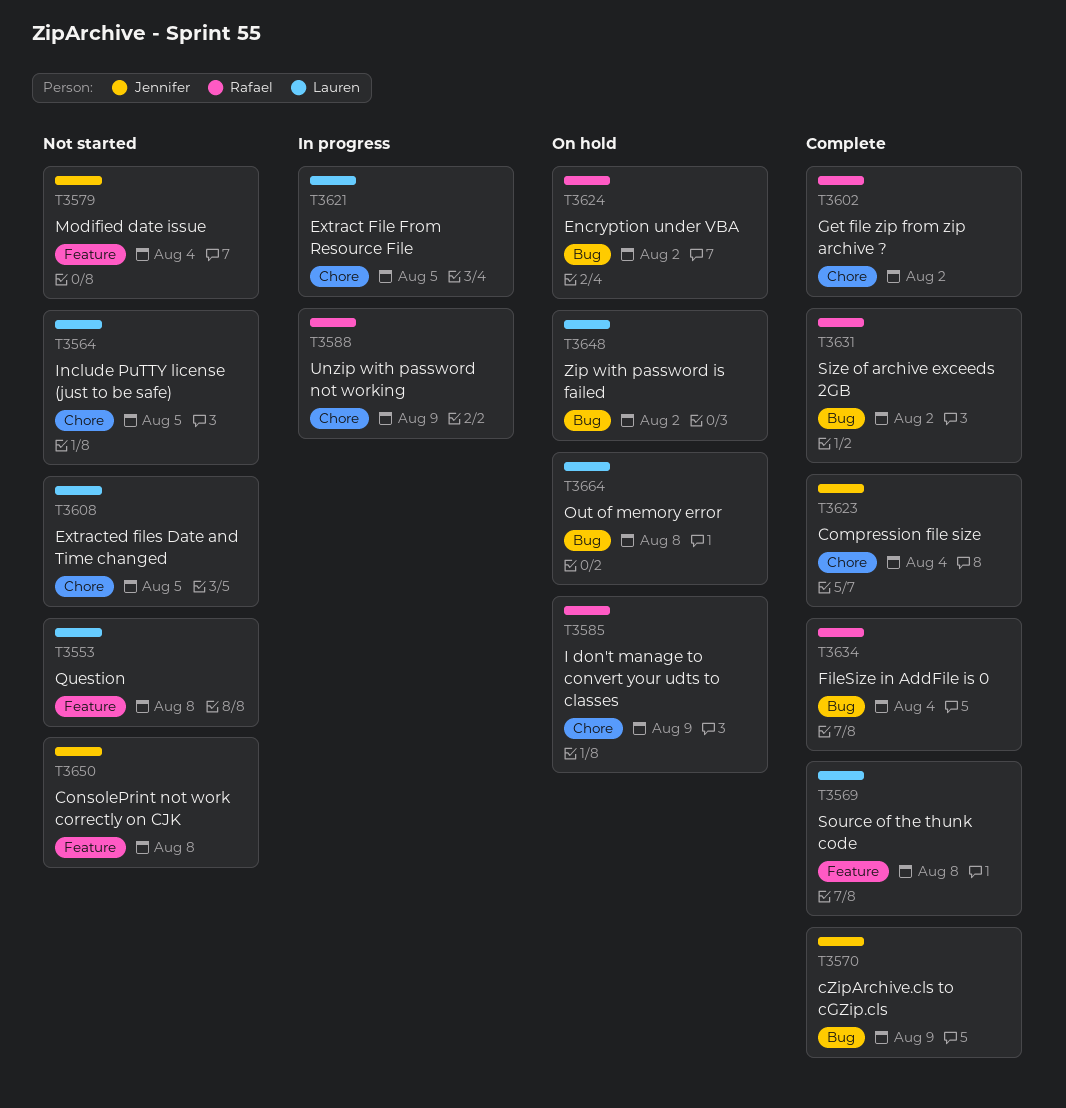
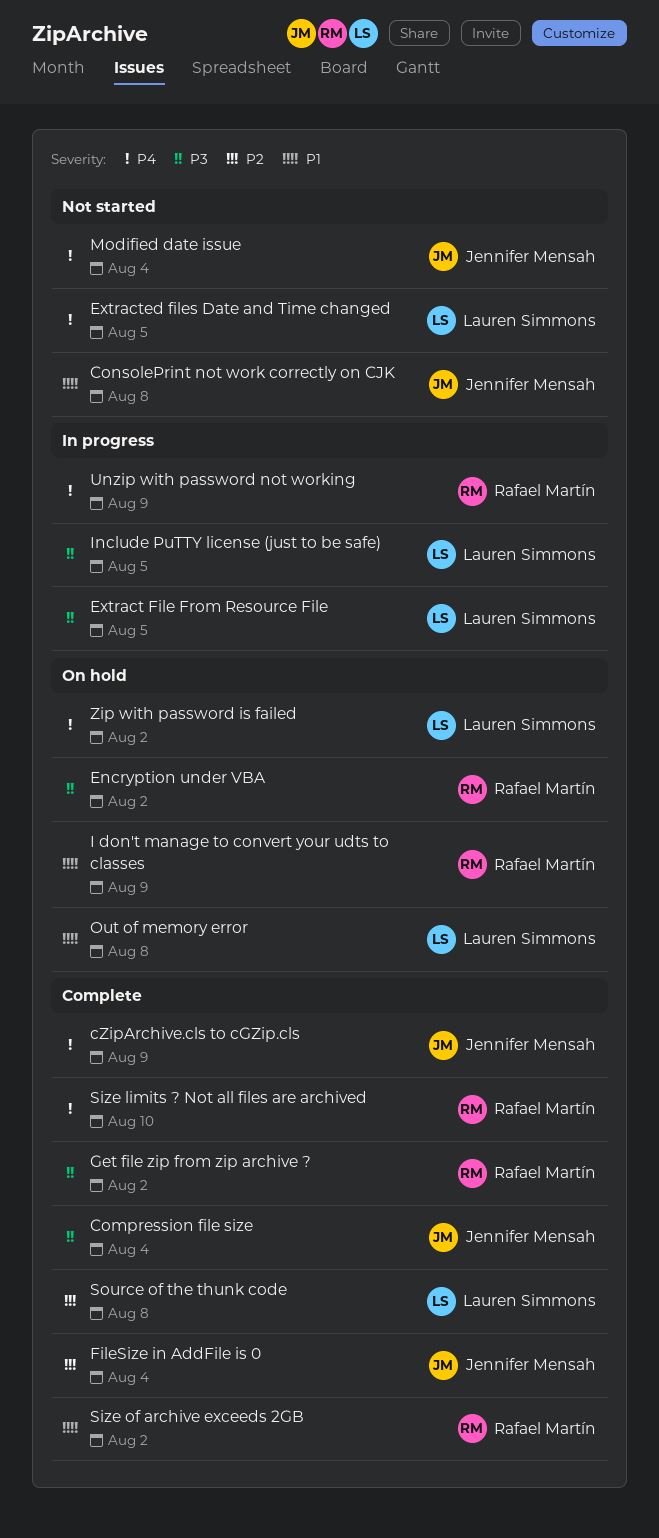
FileSize in AddFile is 0, owner: Rafael Martín -> Jennifer Mensah
Include PuTTY license (just to be safe), status: Not started -> In progress
Question: present -> none
Size limits ? Not all files are archived: none -> present

